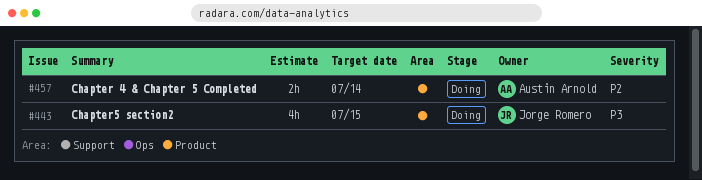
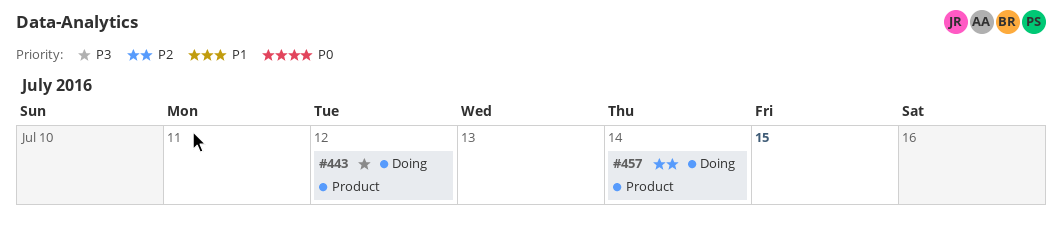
#443, due: Jul 15 -> Jul 12

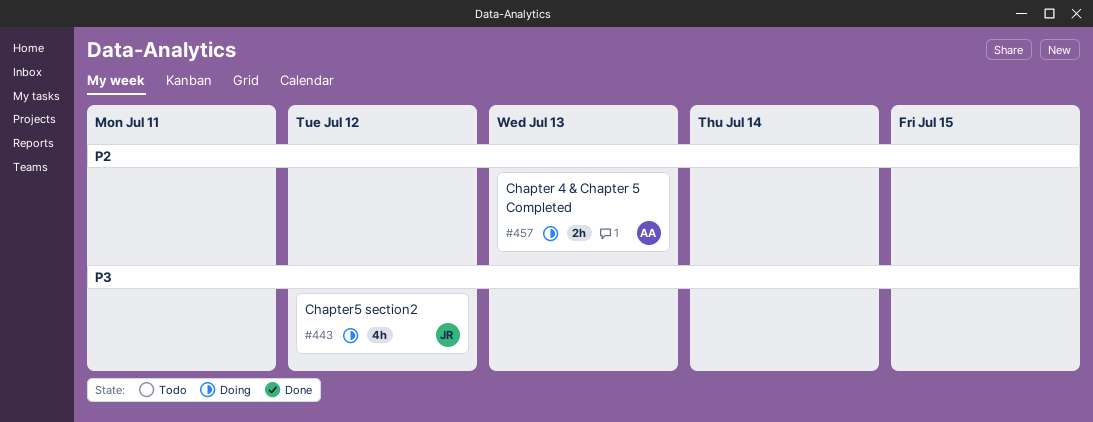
#457, due: Jul 14 -> Jul 13

